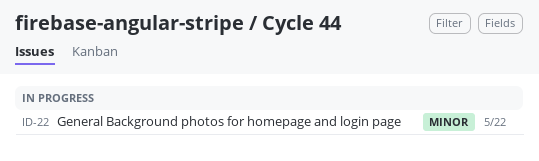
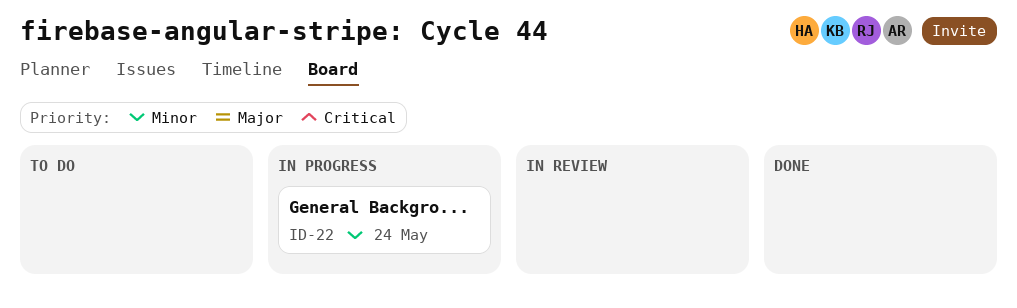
ID-22, due: May 22 -> May 24

